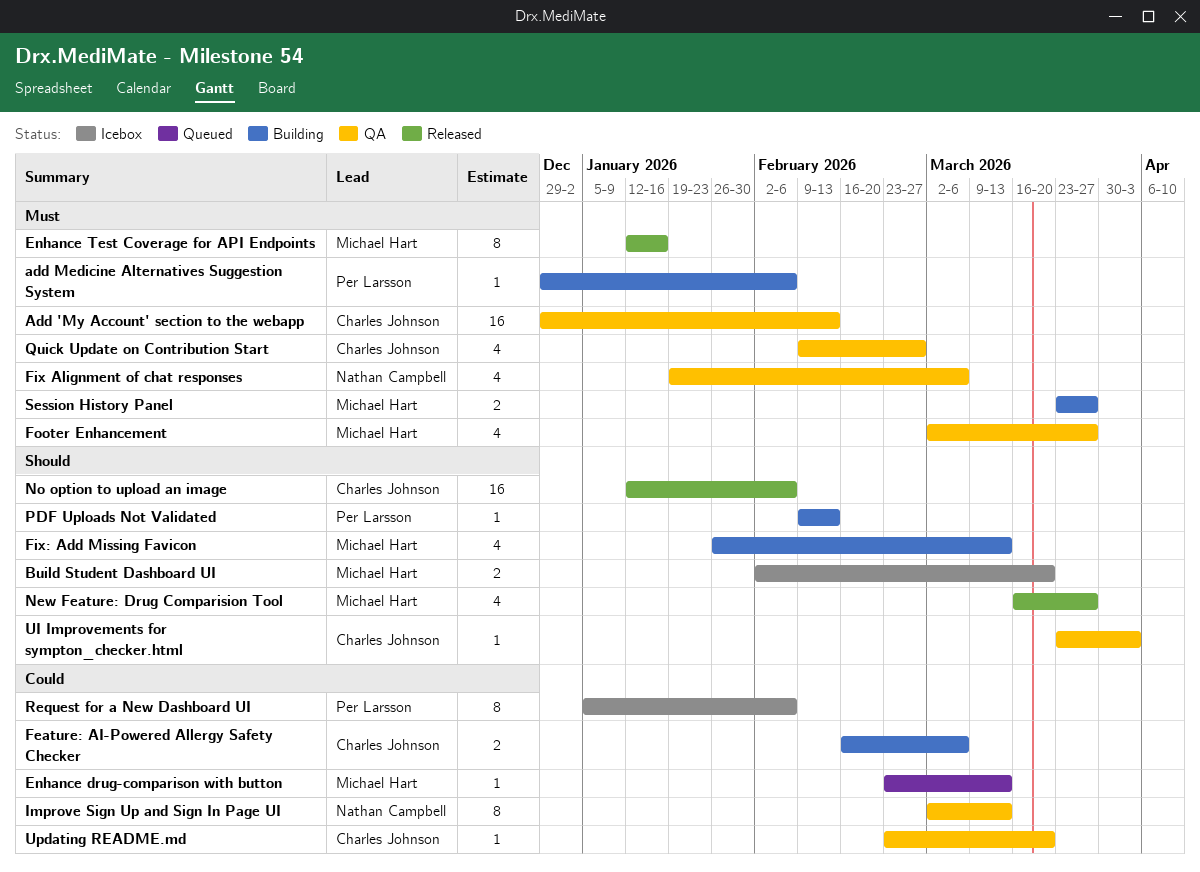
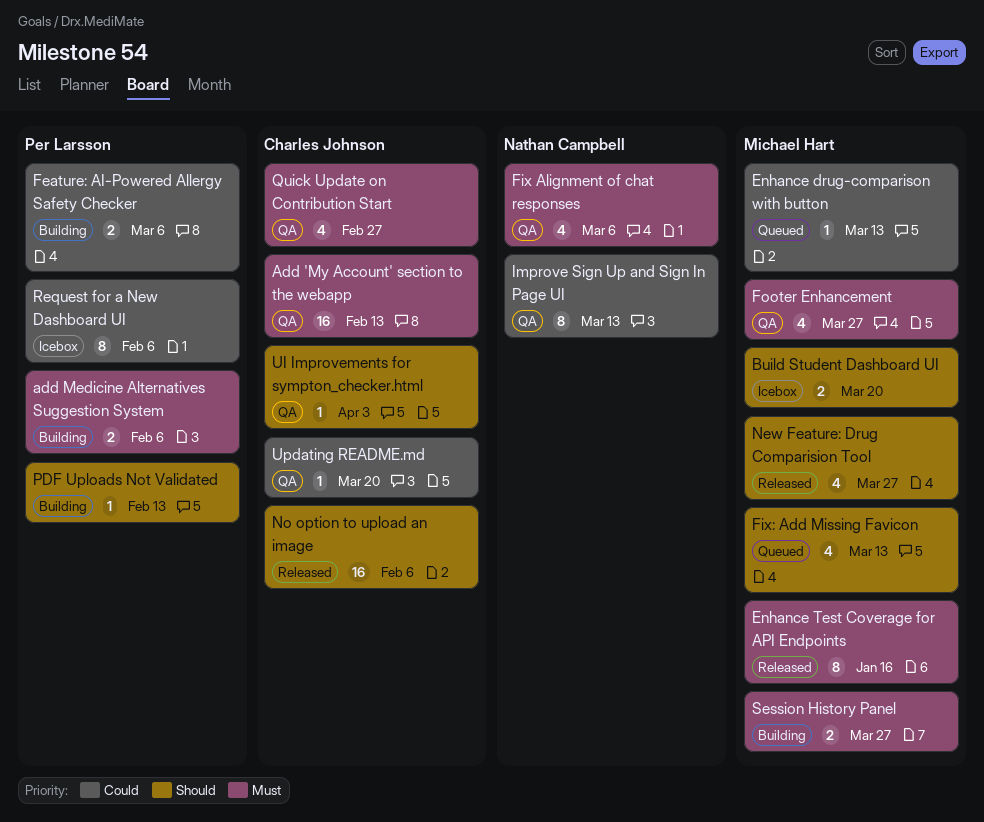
add Medicine Alternatives Suggestion System, estimate: 1 -> 2
Feature: AI-Powered Allergy Safety Checker, owner: Charles Johnson -> Per Larsson
Fix: Add Missing Favicon, status: Building -> Queued

